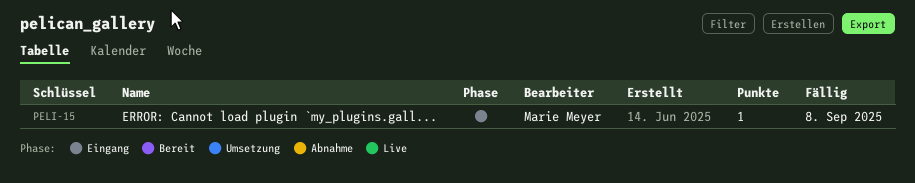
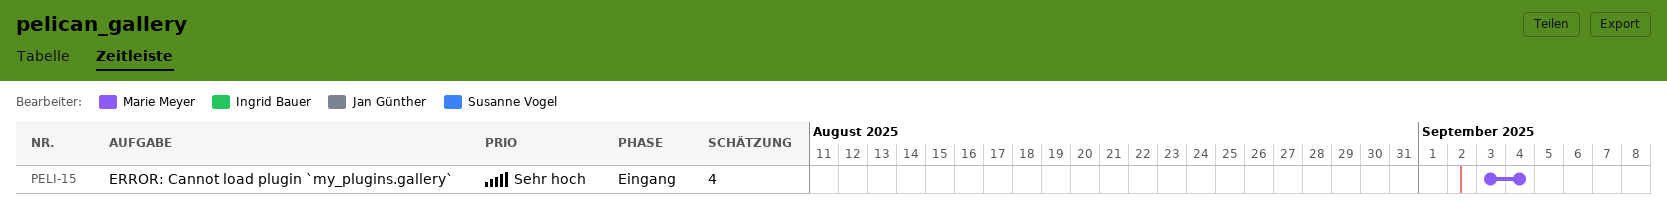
PELI-15, estimate: 1 -> 4
PELI-15, due: Sep 8 -> Sep 4

